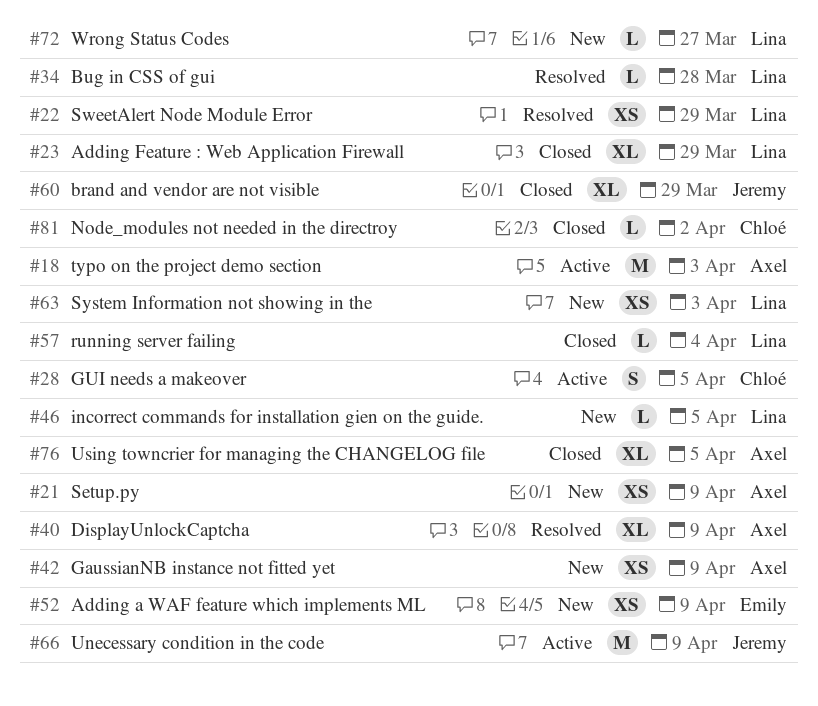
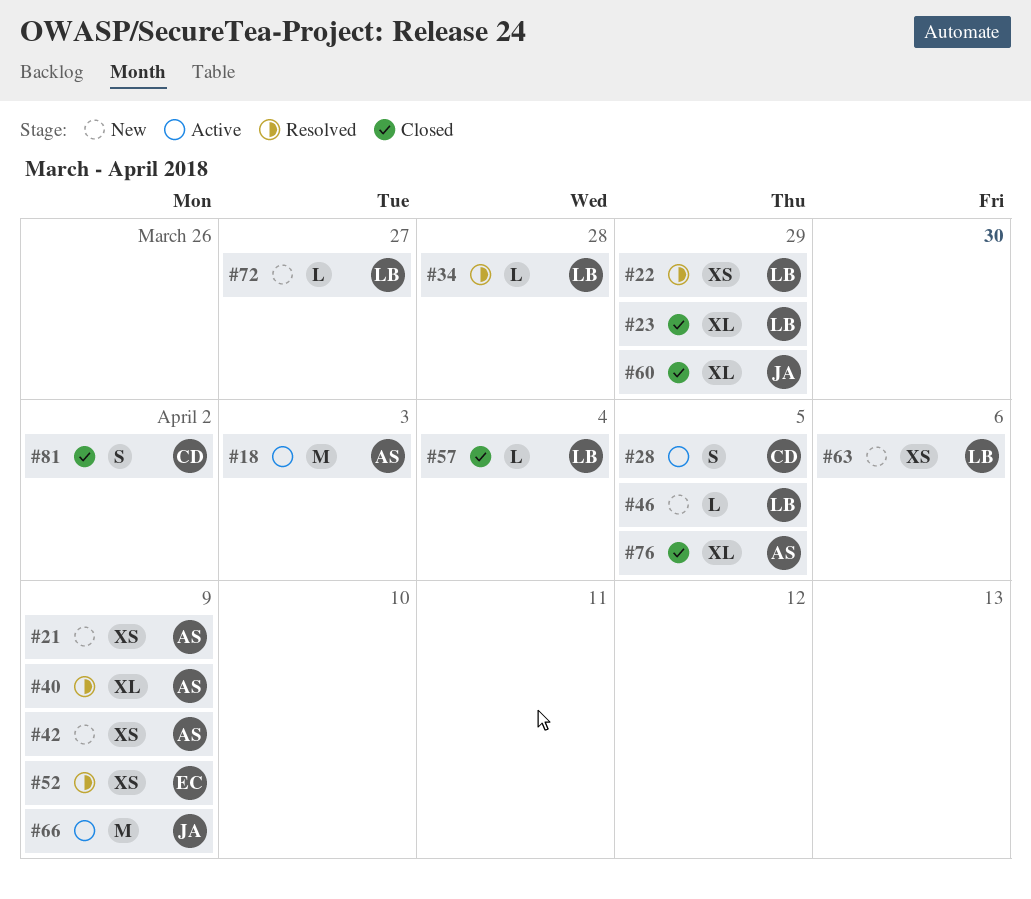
#52, status: New -> Resolved
#63, due: Apr 3 -> Apr 6
#81, estimate: L -> S

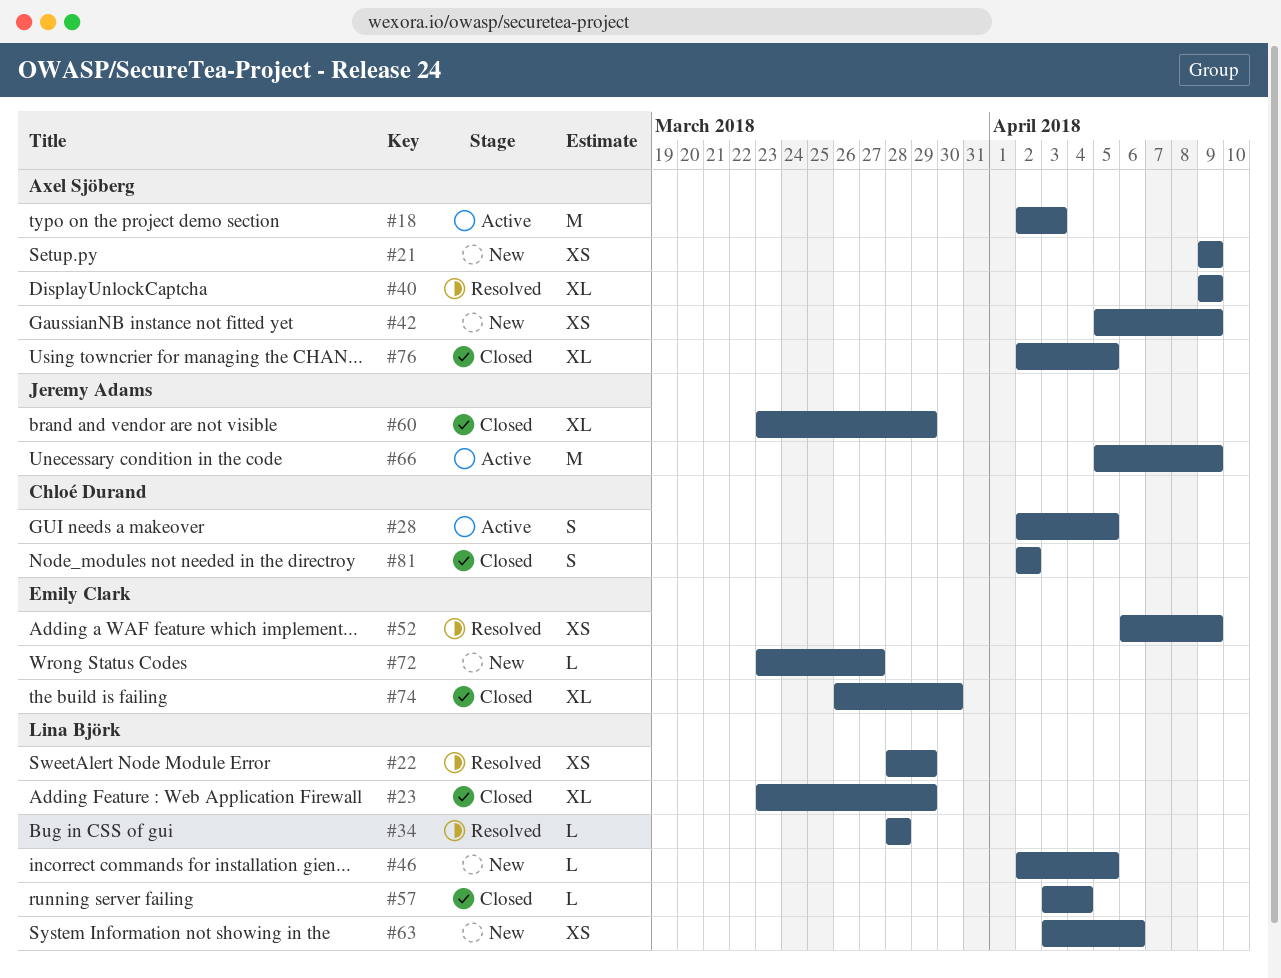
#72, owner: Lina Björk -> Emily Clark
#74: none -> present

